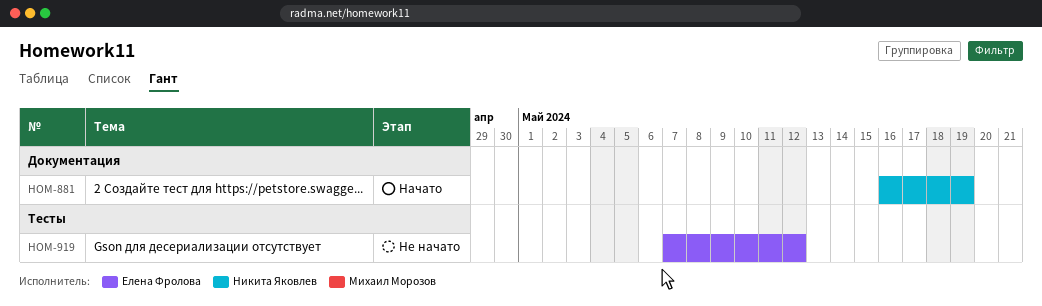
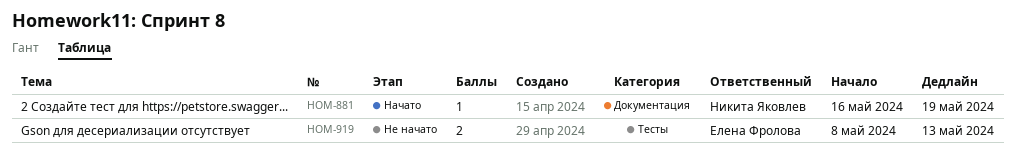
HOM-919, start: May 7 -> May 8
HOM-919, due: May 12 -> May 13

